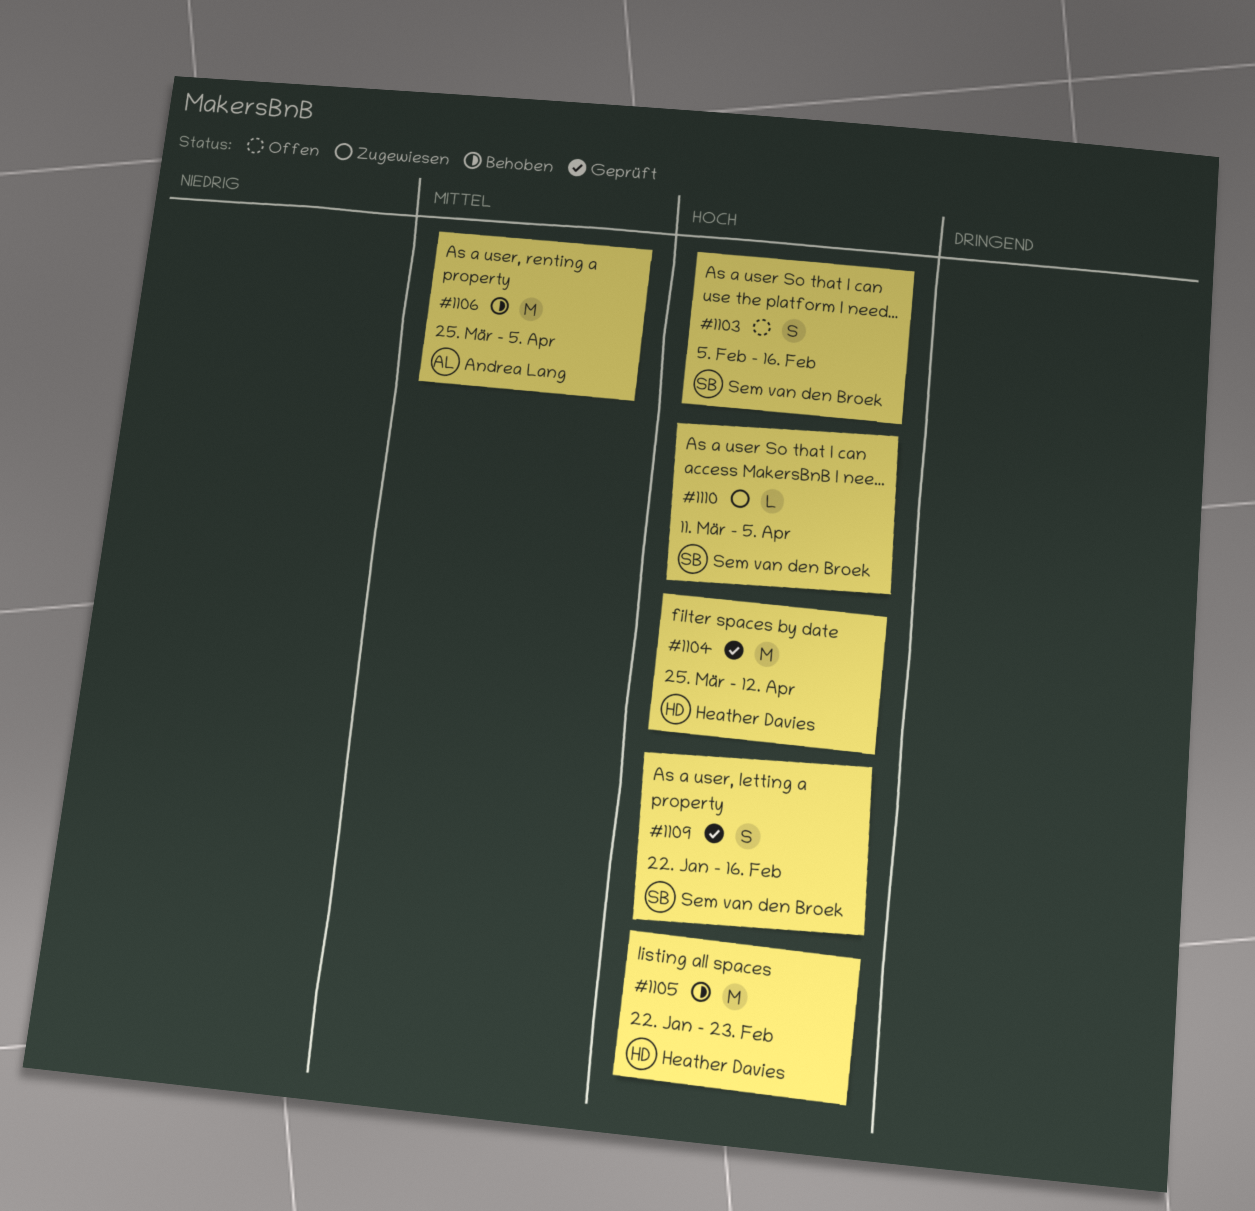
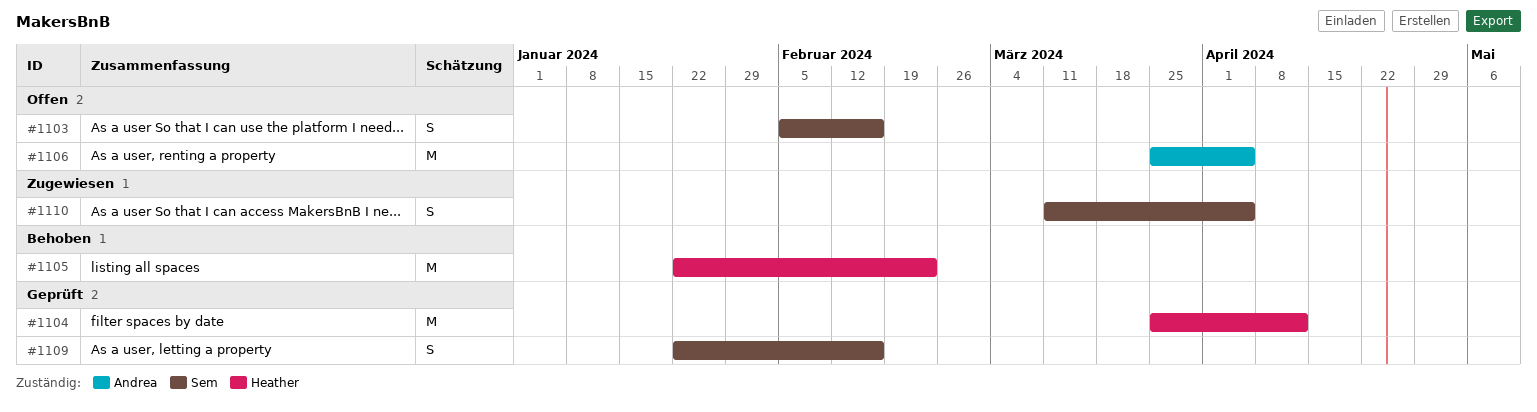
#1106, status: Behoben -> Offen
#1110, estimate: L -> S

